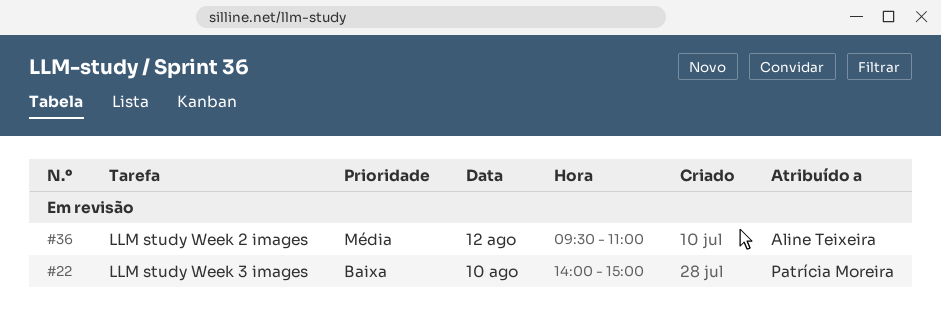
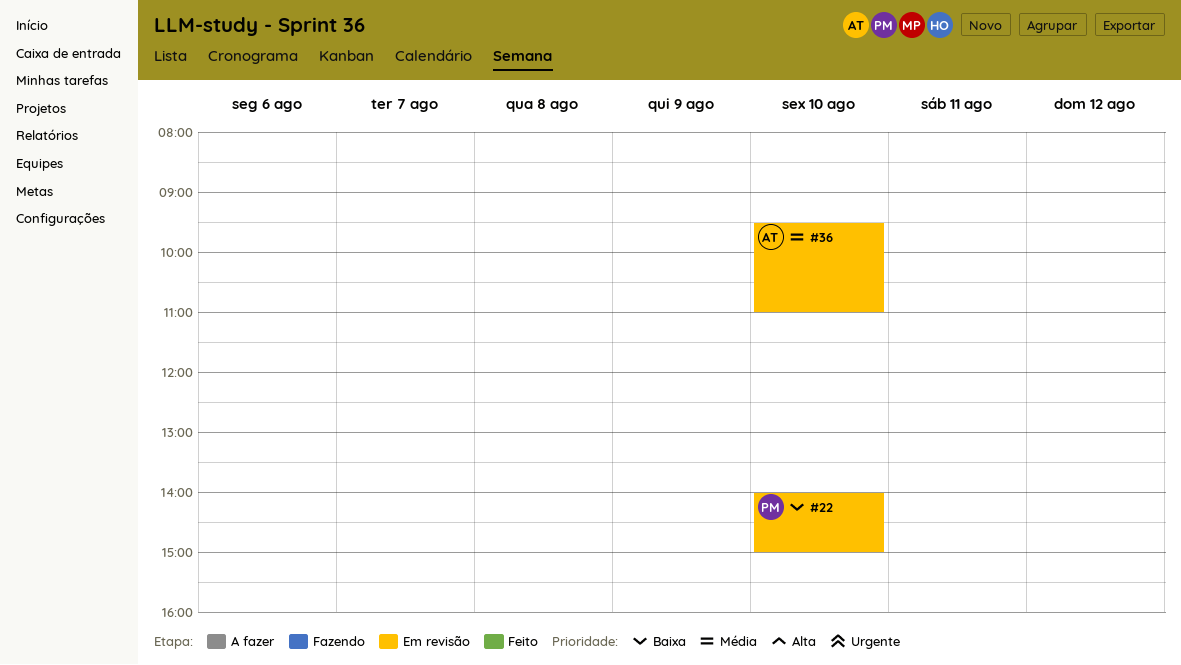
#36, day: Aug 12 -> Aug 10

